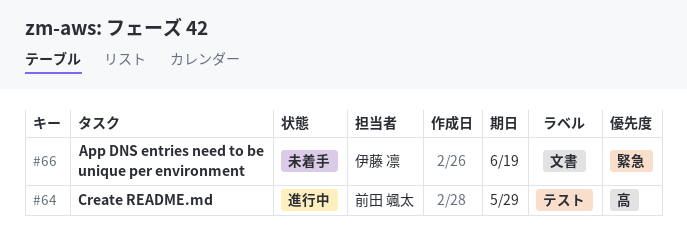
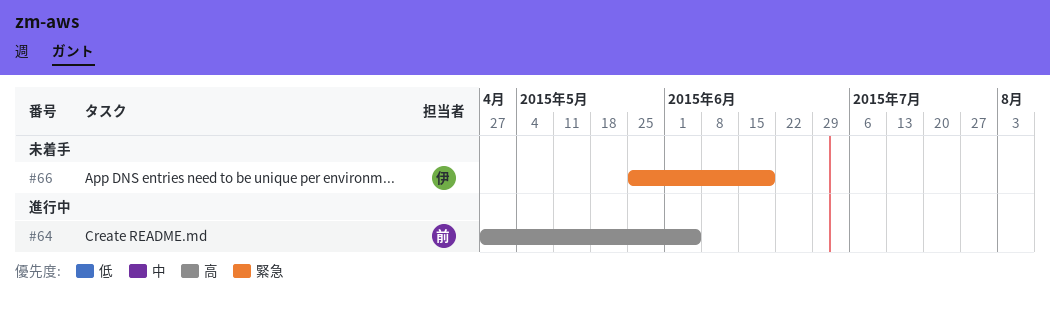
#64, due: May 29 -> Jun 5

